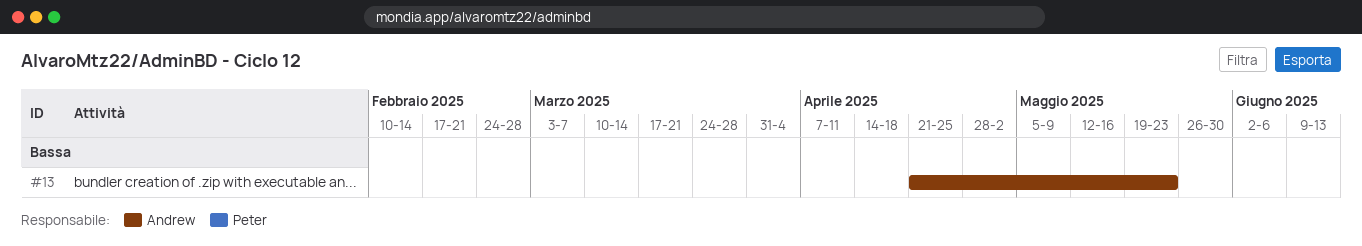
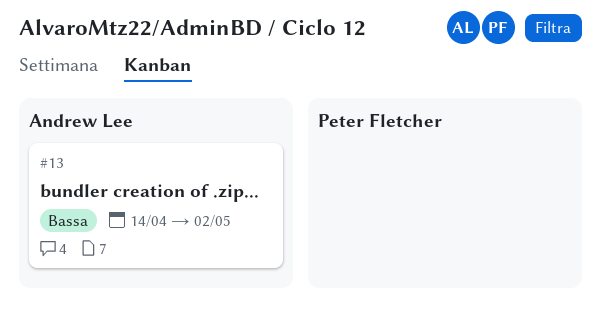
#13, start: Apr 21 -> Apr 14
#13, due: May 23 -> May 2

